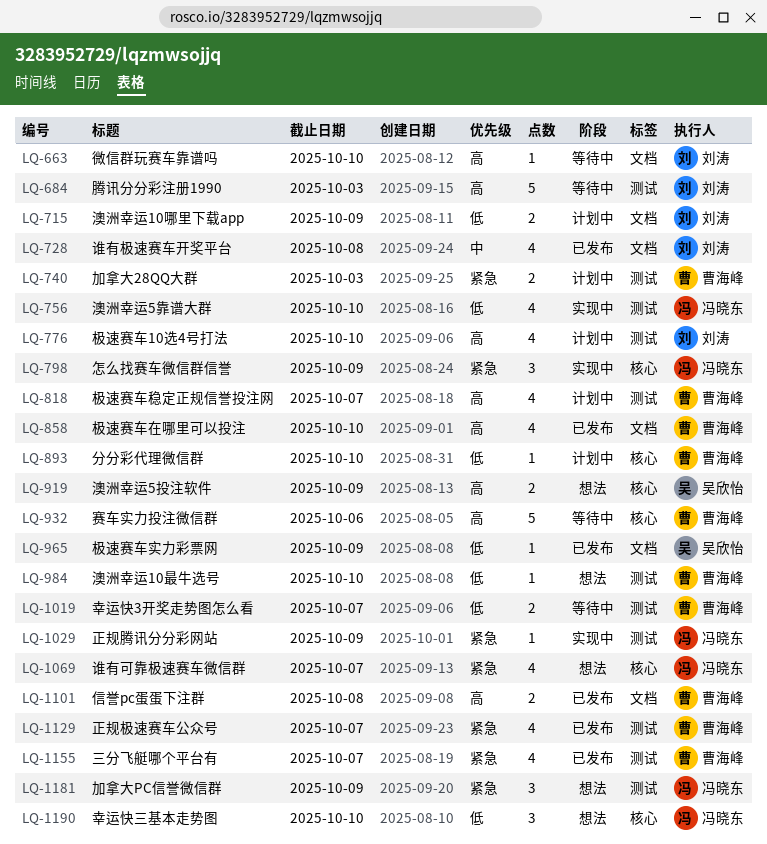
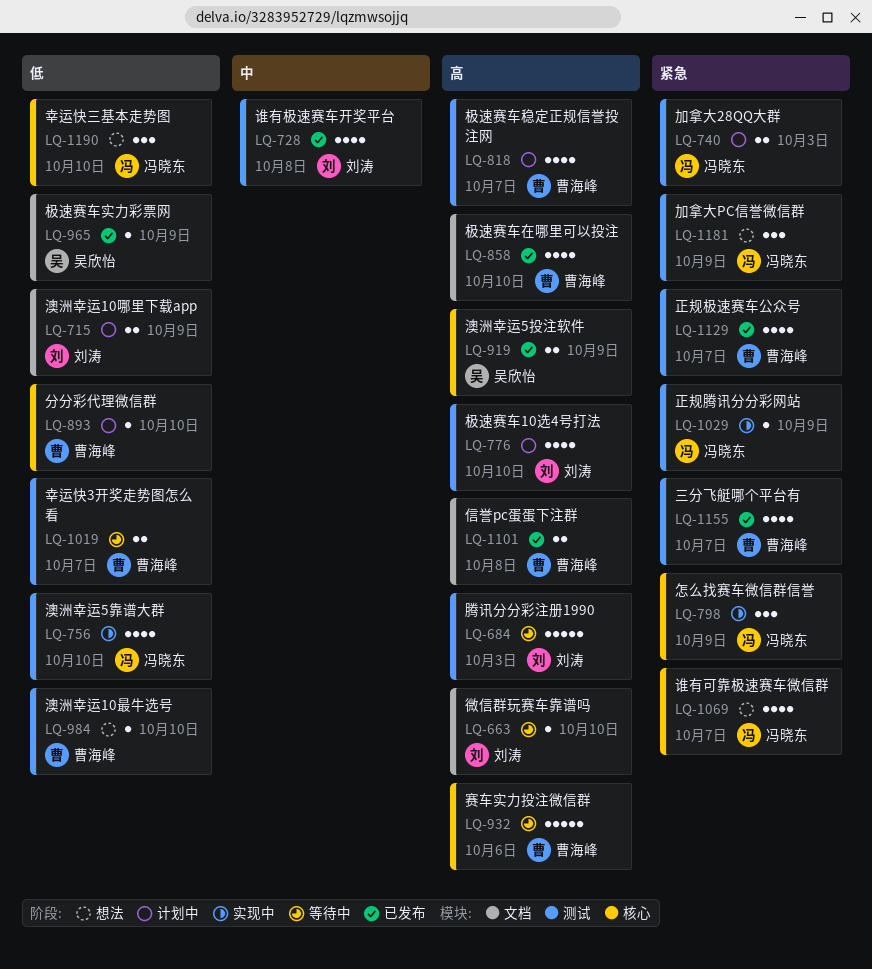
LQ-728, label: 文档 -> 测试
LQ-740, owner: 曹海峰 -> 冯晓东
LQ-919, status: 想法 -> 已发布

